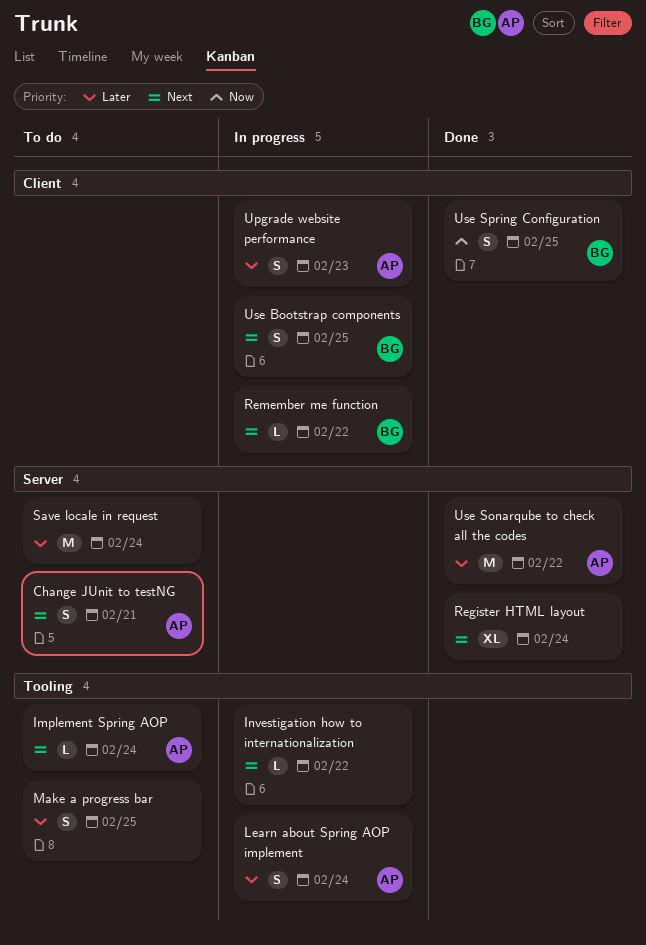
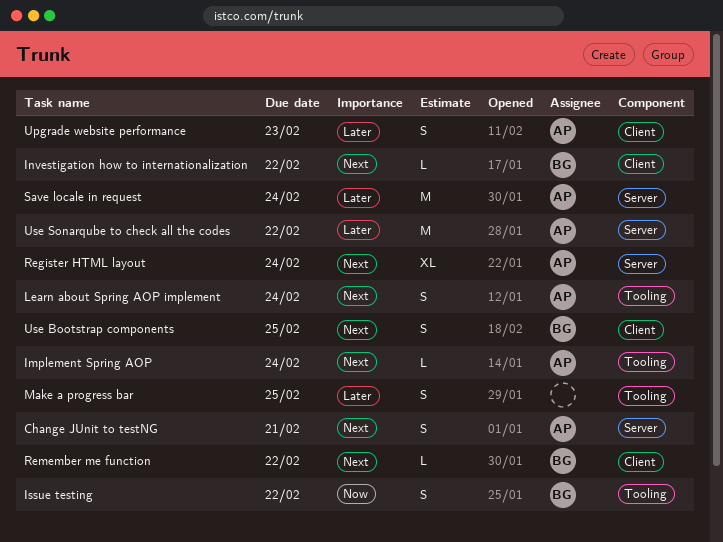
Investigation how to internationalization, owner: none -> BG
Investigation how to internationalization, label: Tooling -> Client
Issue testing: none -> present
Learn about Spring AOP implement, priority: Later -> Next
Register HTML layout, owner: none -> AP
Save locale in request, owner: none -> AP
Use Spring Configuration: present -> none

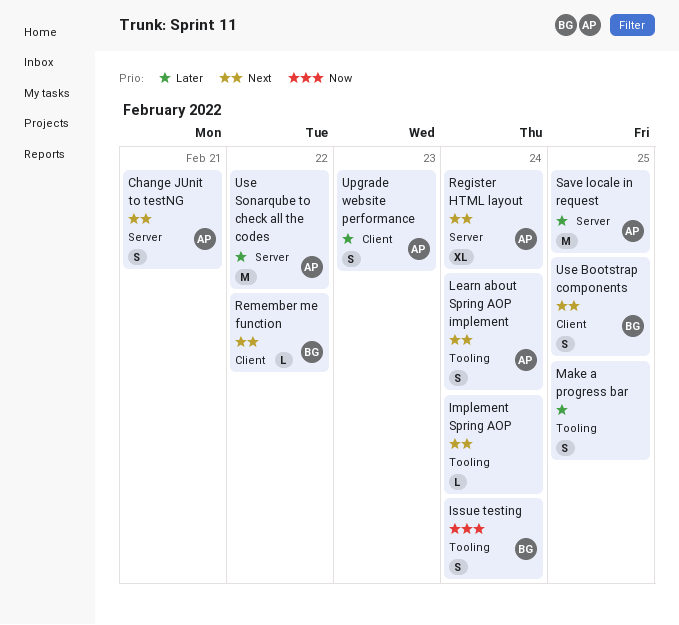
Implement Spring AOP, owner: AP -> none
Investigation how to internationalization: present -> none
Issue testing, due: Feb 22 -> Feb 24
Save locale in request, due: Feb 24 -> Feb 25

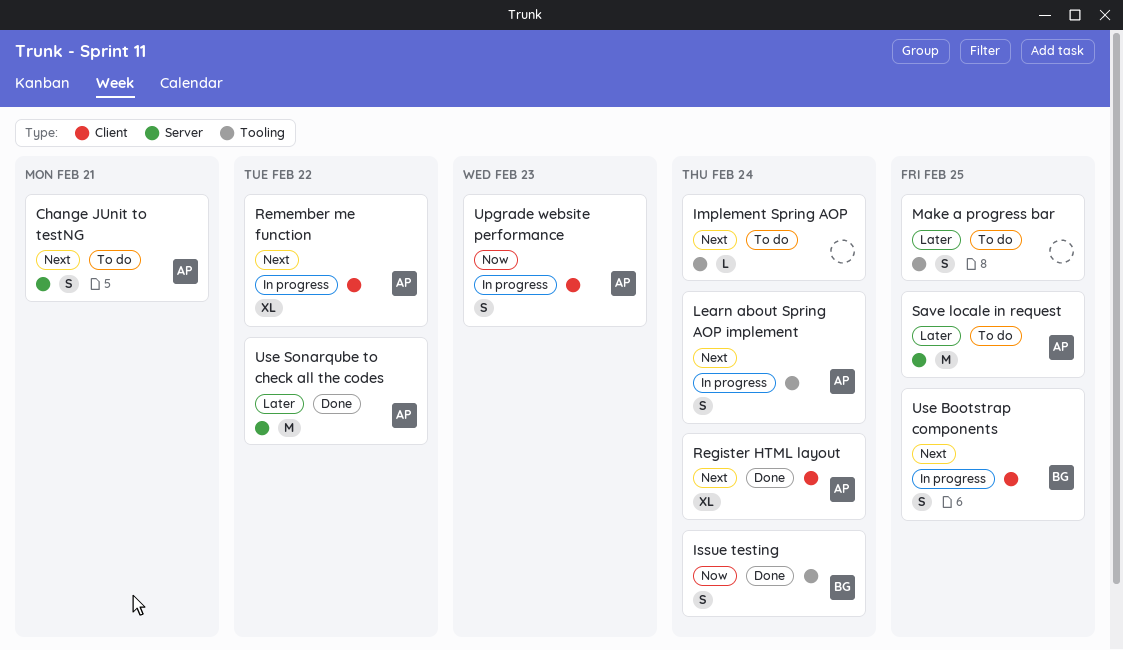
Register HTML layout, label: Server -> Client
Remember me function, owner: BG -> AP
Remember me function, estimate: L -> XL
Upgrade website performance, priority: Later -> Now

